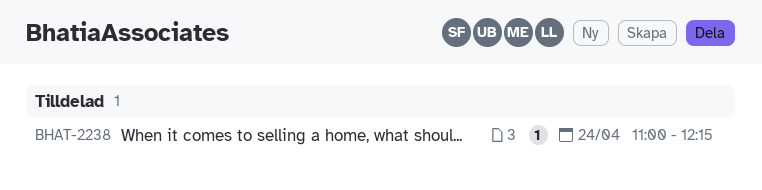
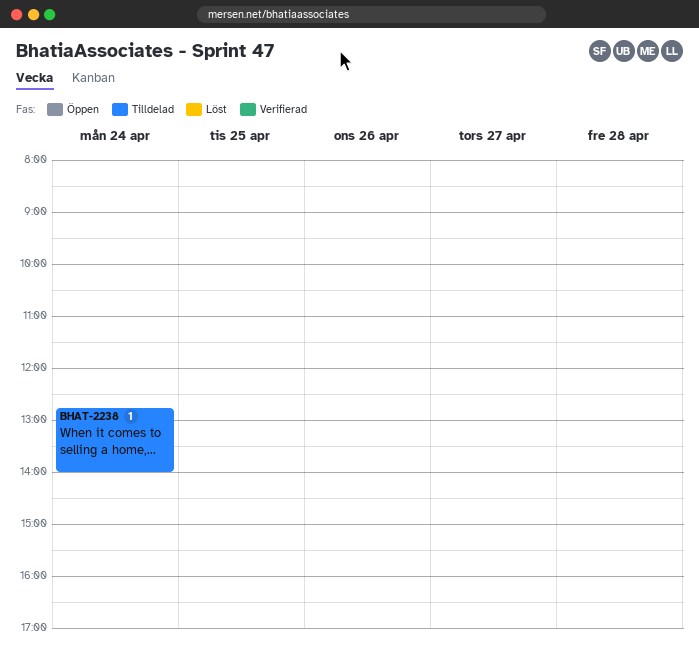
BHAT-2238, begins: 11:00 -> 12:45
BHAT-2238, ends: 12:15 -> 14:00

